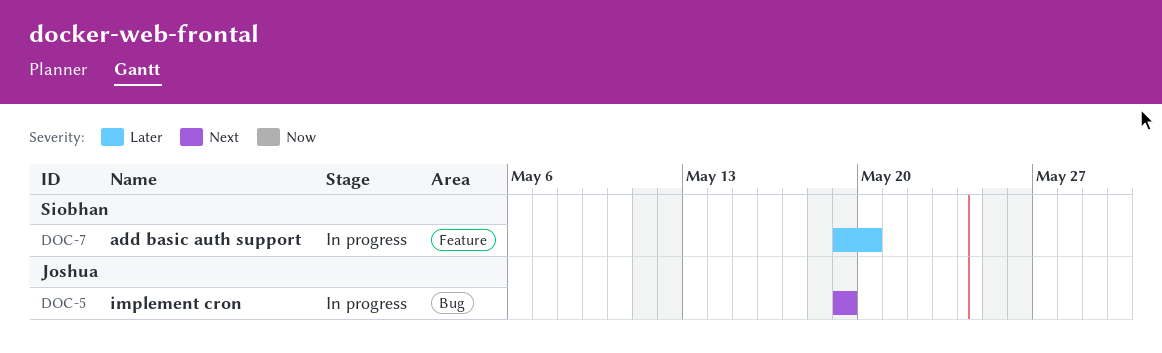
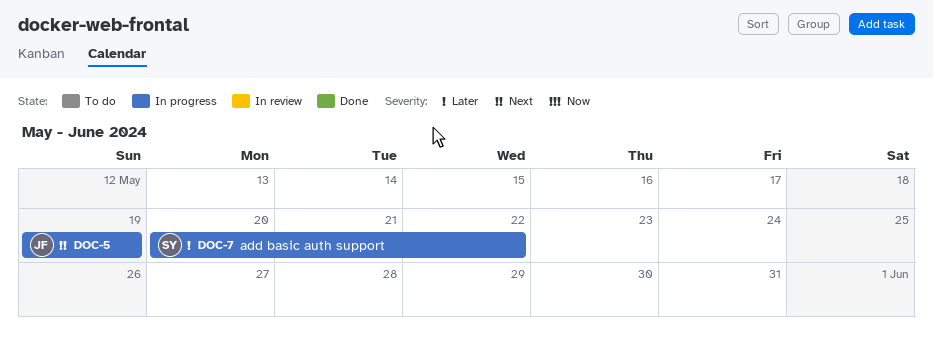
DOC-7, start: May 19 -> May 20
DOC-7, due: May 20 -> May 22

